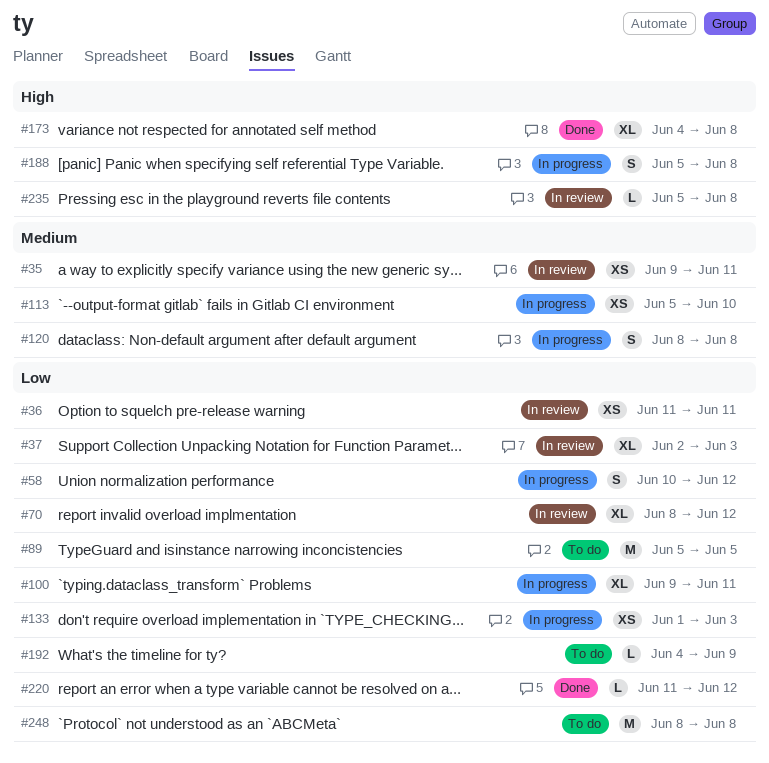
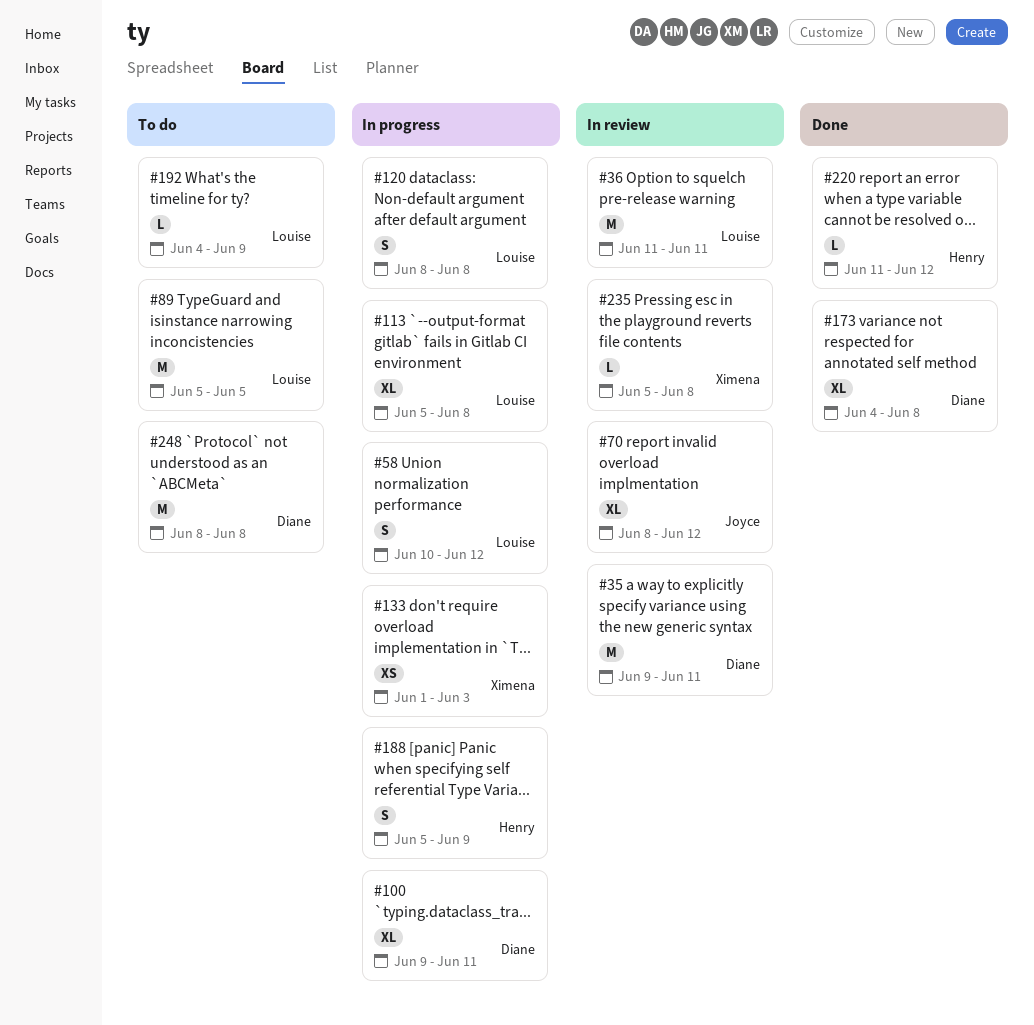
#35, estimate: XS -> M
#36, estimate: XS -> M
#37: present -> none
#113, estimate: XS -> XL
#113, due: Jun 10 -> Jun 8
#188, due: Jun 8 -> Jun 9

